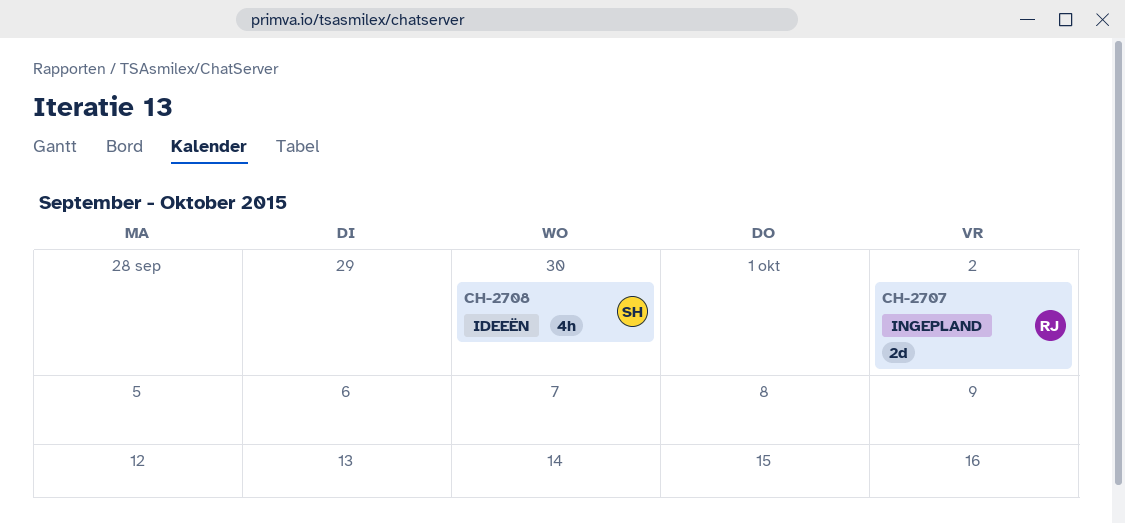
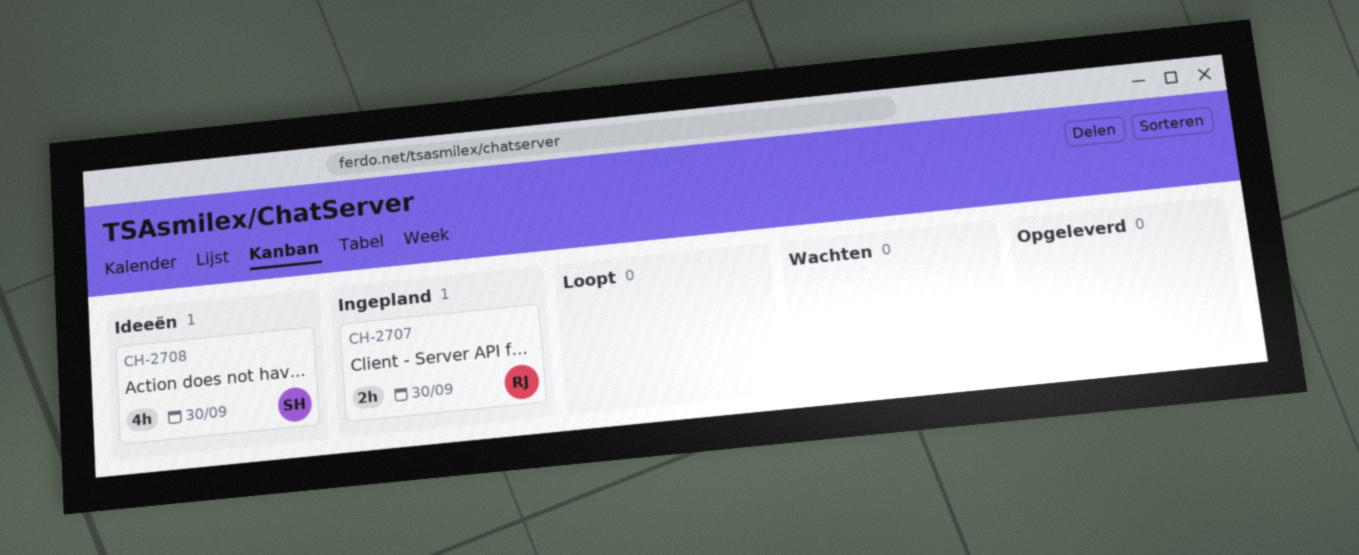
CH-2707, estimate: 2d -> 2h
CH-2707, due: Oct 2 -> Sep 30

